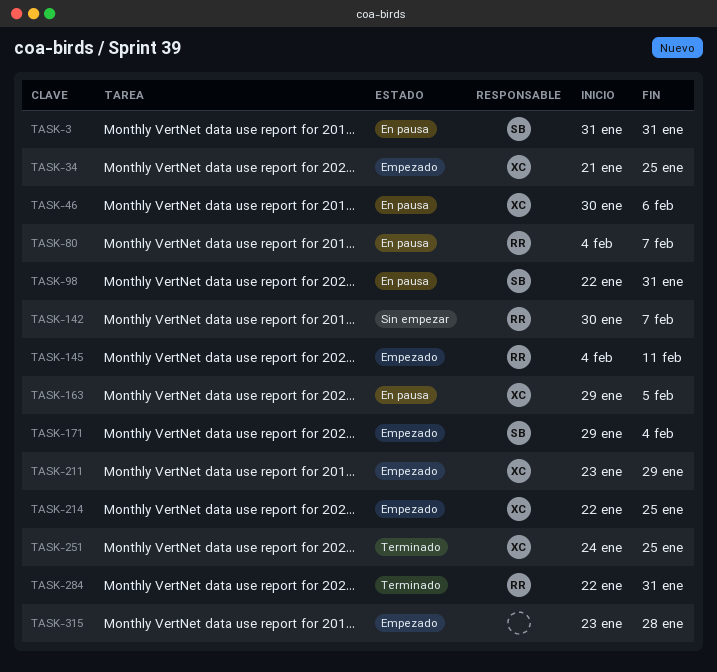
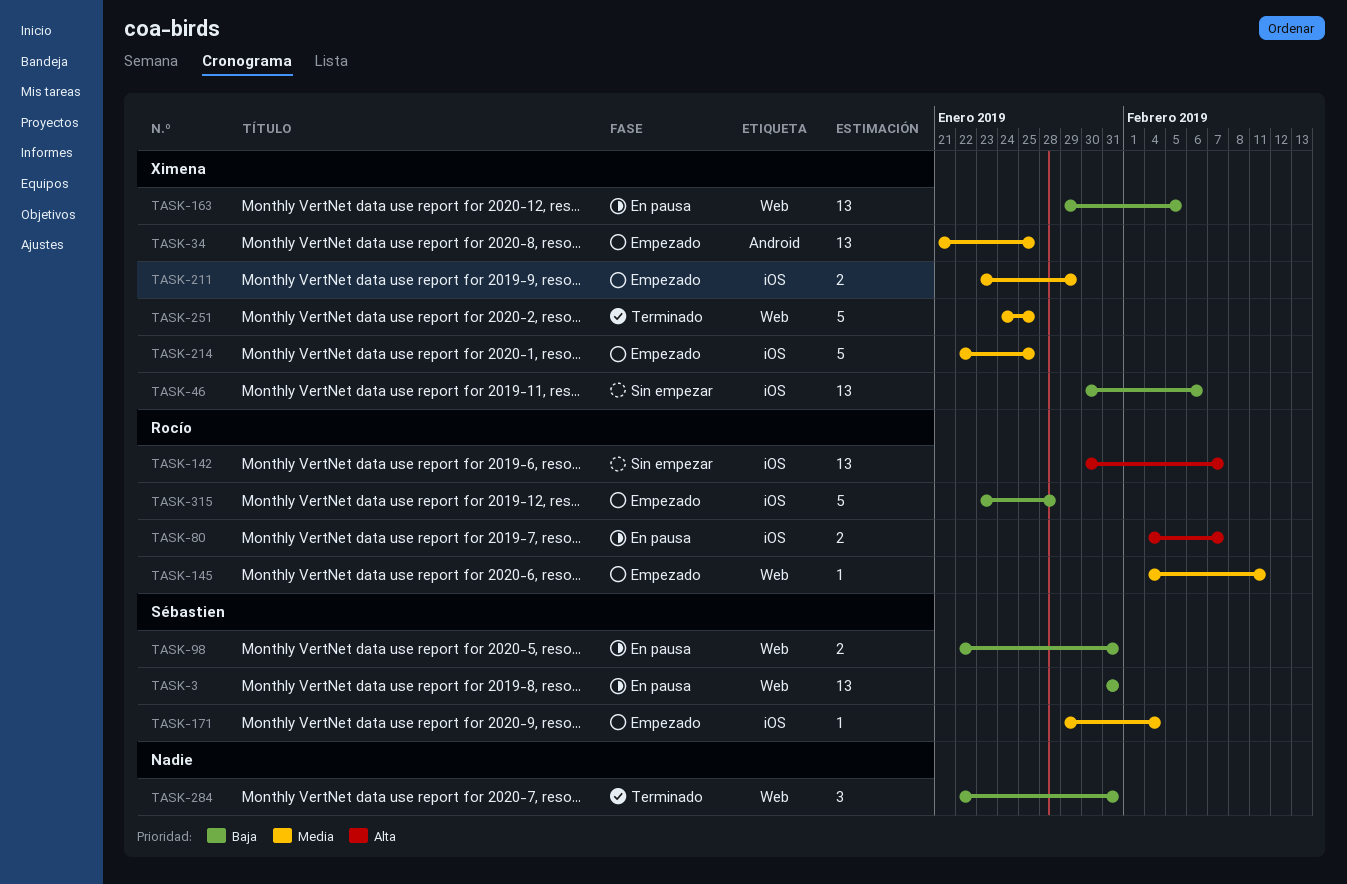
TASK-46, status: En pausa -> Sin empezar
TASK-284, owner: Rocío -> none
TASK-315, owner: none -> Rocío

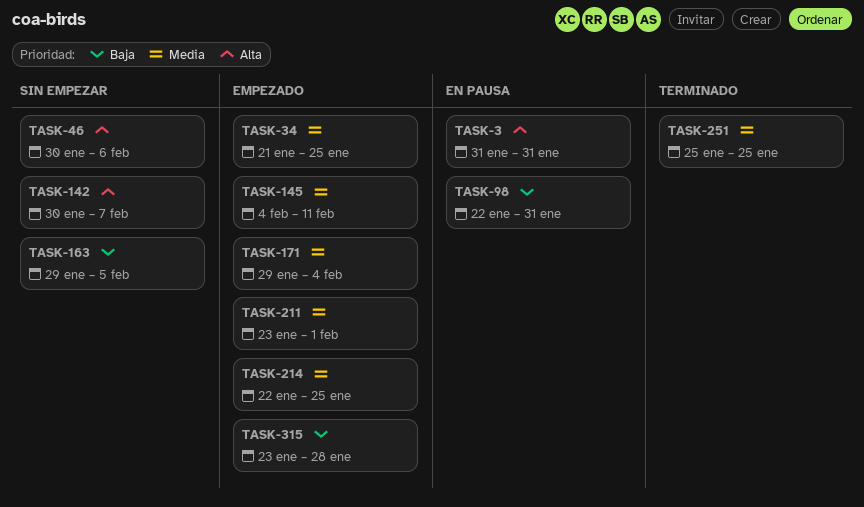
TASK-3, priority: Baja -> Alta
TASK-46, priority: Baja -> Alta
TASK-80: present -> none
TASK-163, status: En pausa -> Sin empezar
TASK-211, due: Jan 29 -> Feb 1
TASK-251, start: Jan 24 -> Jan 25
TASK-284: present -> none

